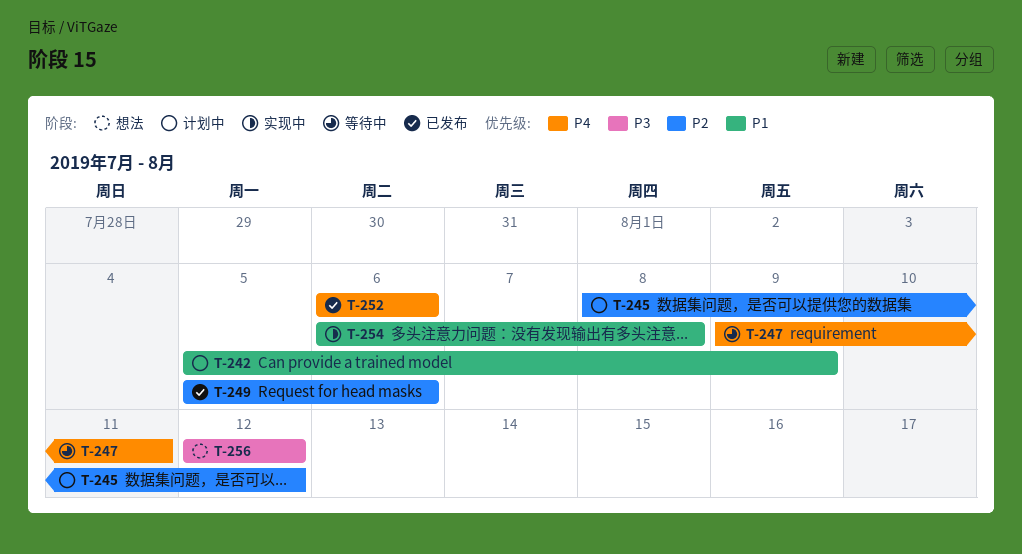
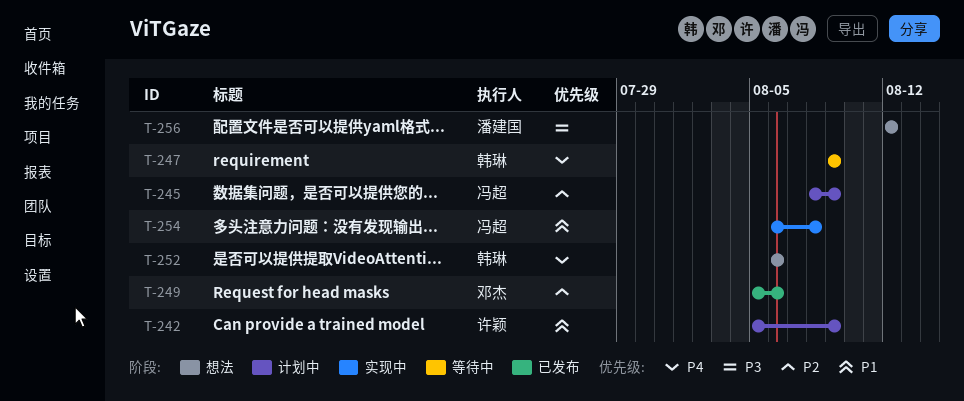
T-245, due: Aug 12 -> Aug 9
T-247, due: Aug 11 -> Aug 9
T-252, status: 已发布 -> 想法

